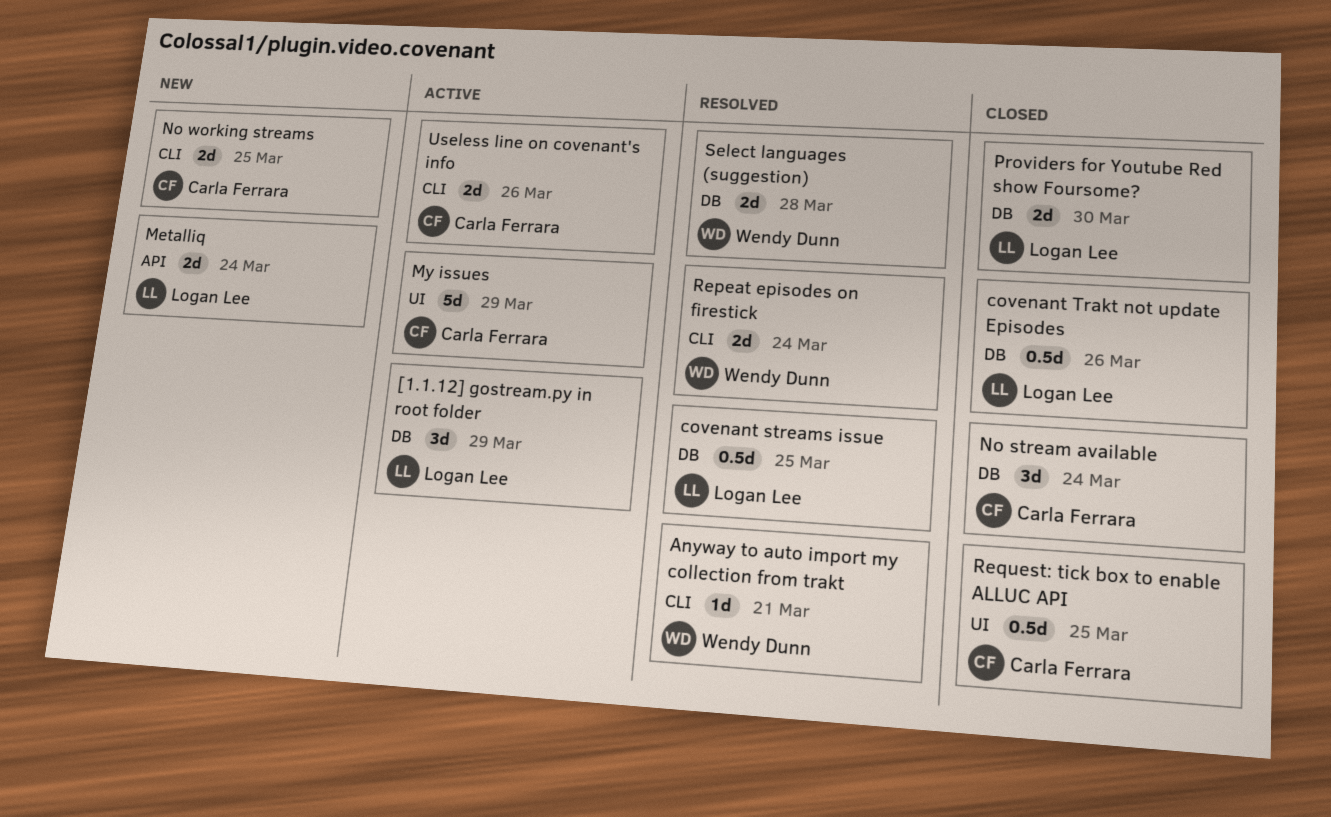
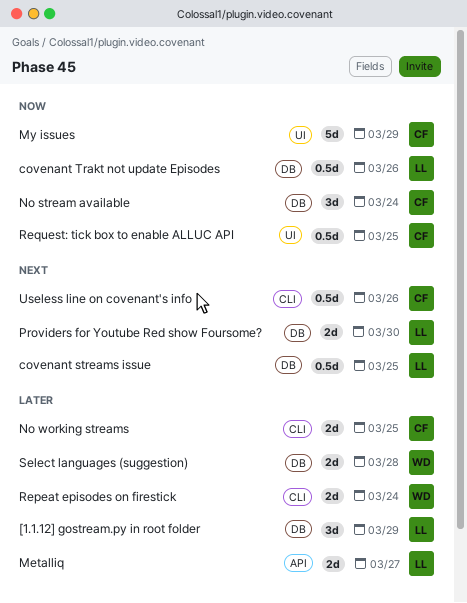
Anyway to auto import my collection from trakt: present -> none
Metalliq, due: Mar 24 -> Mar 27
Useless line on covenant's info, estimate: 2d -> 0.5d

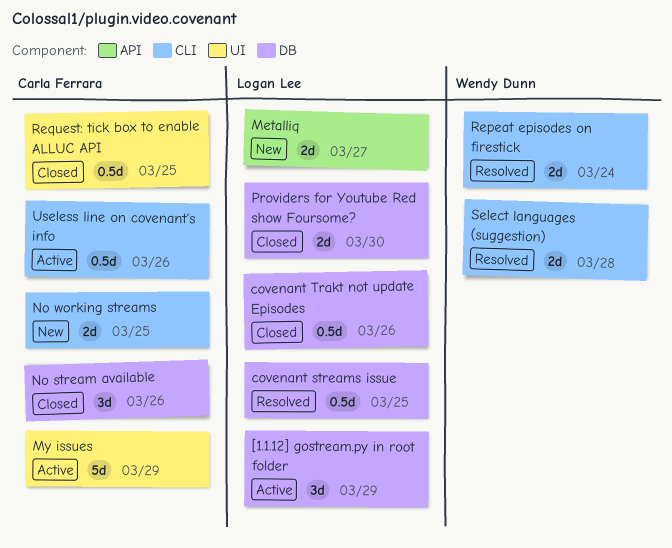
No stream available, due: Mar 24 -> Mar 26
Select languages (suggestion), label: DB -> CLI

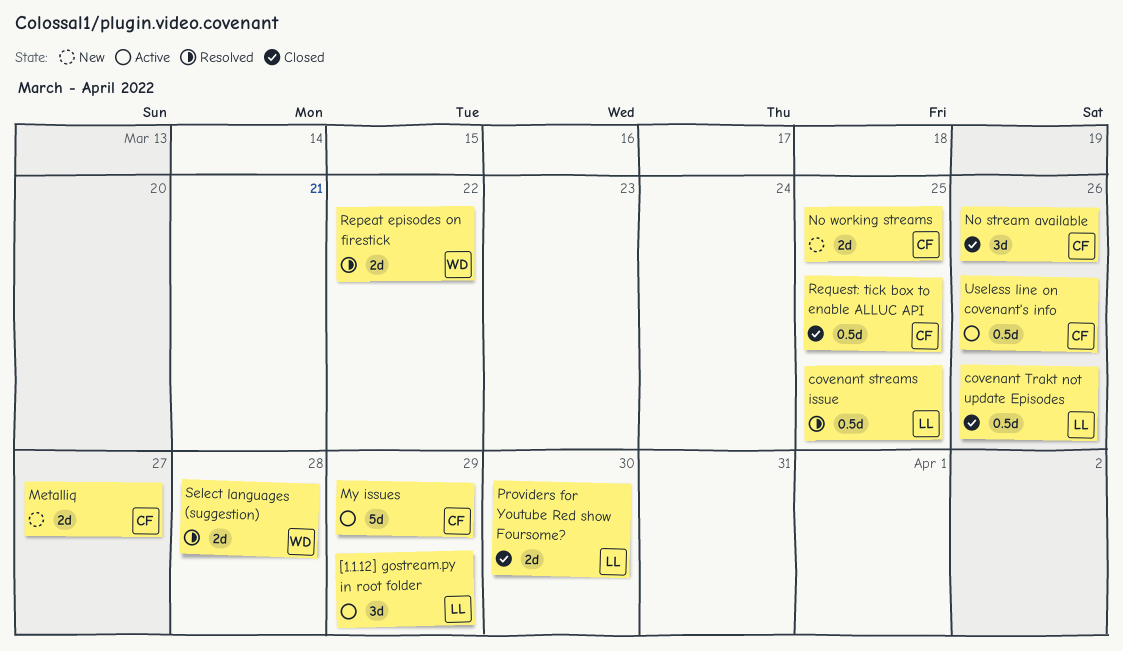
Metalliq, owner: Logan Lee -> Carla Ferrara
Repeat episodes on firestick, due: Mar 24 -> Mar 22

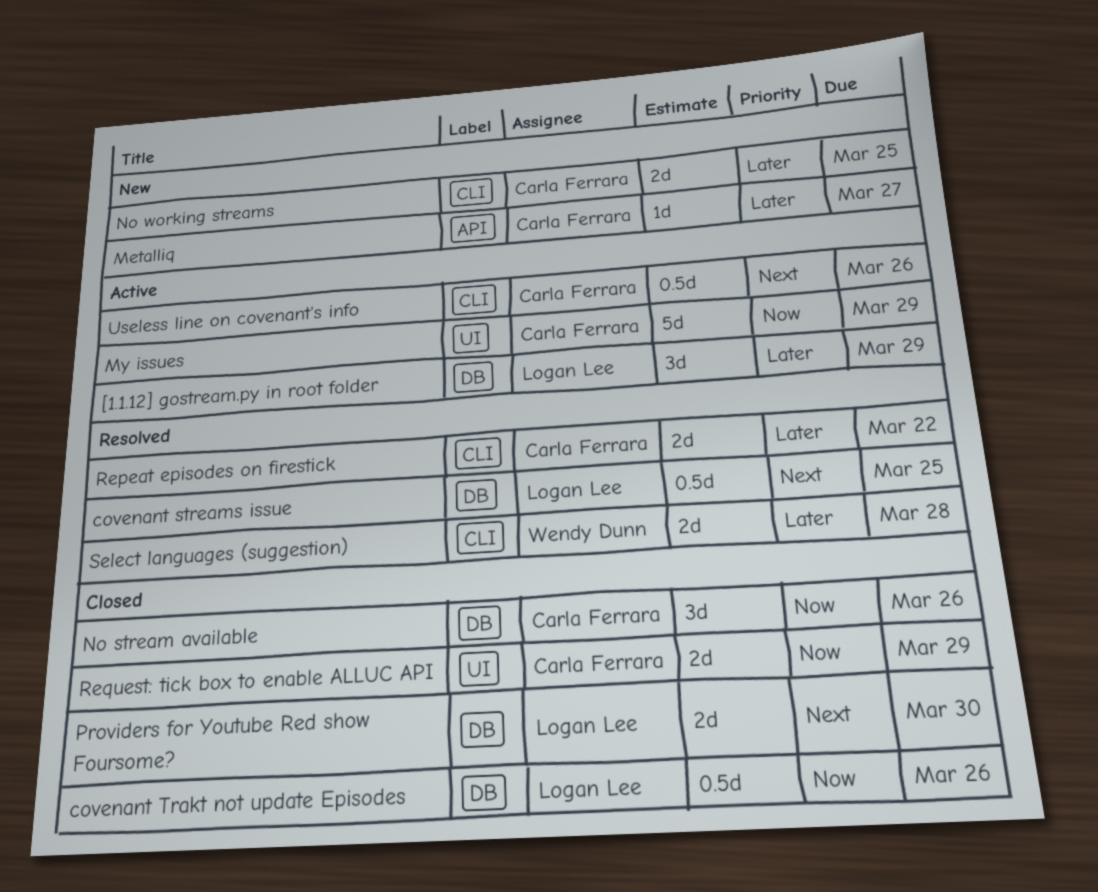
Metalliq, estimate: 2d -> 1d
Repeat episodes on firestick, owner: Wendy Dunn -> Carla Ferrara
Request: tick box to enable ALLUC API, estimate: 0.5d -> 2d
Request: tick box to enable ALLUC API, due: Mar 25 -> Mar 29

